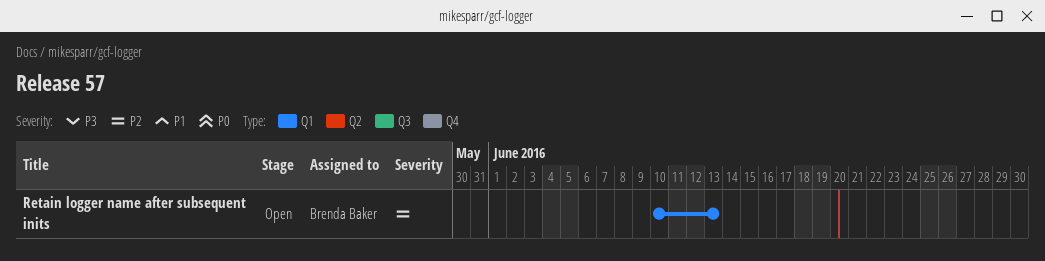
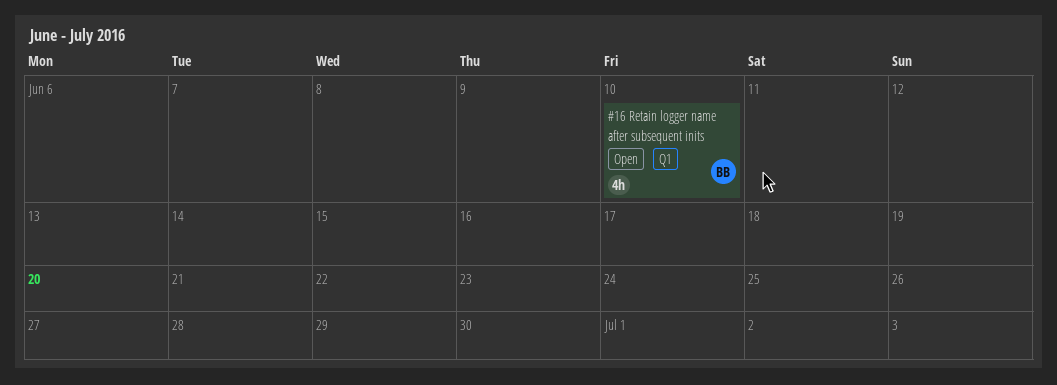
Retain logger name after subsequent inits, due: Jun 13 -> Jun 10

